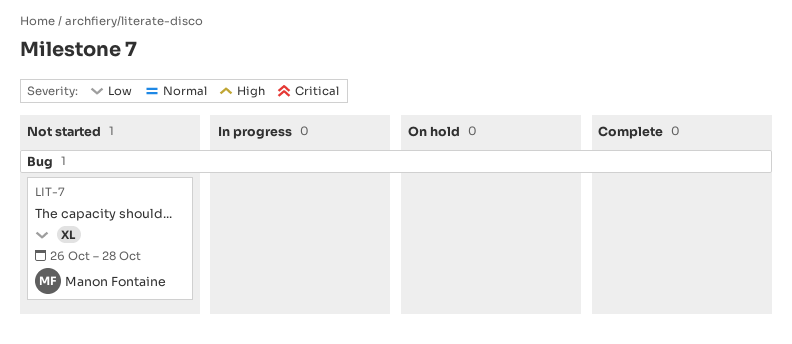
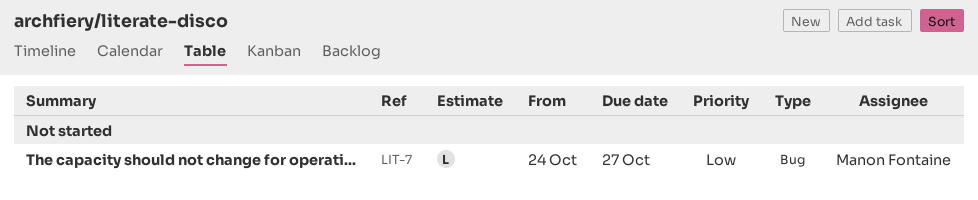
LIT-7, estimate: XL -> L
LIT-7, start: Oct 26 -> Oct 24
LIT-7, due: Oct 28 -> Oct 27

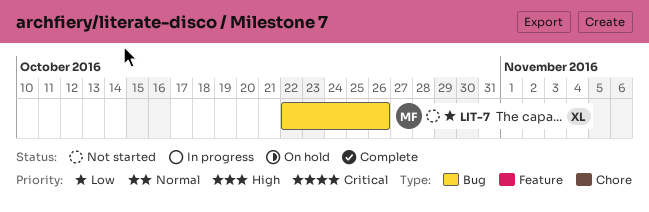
LIT-7, estimate: L -> XL
LIT-7, start: Oct 24 -> Oct 22
LIT-7, due: Oct 27 -> Oct 26

